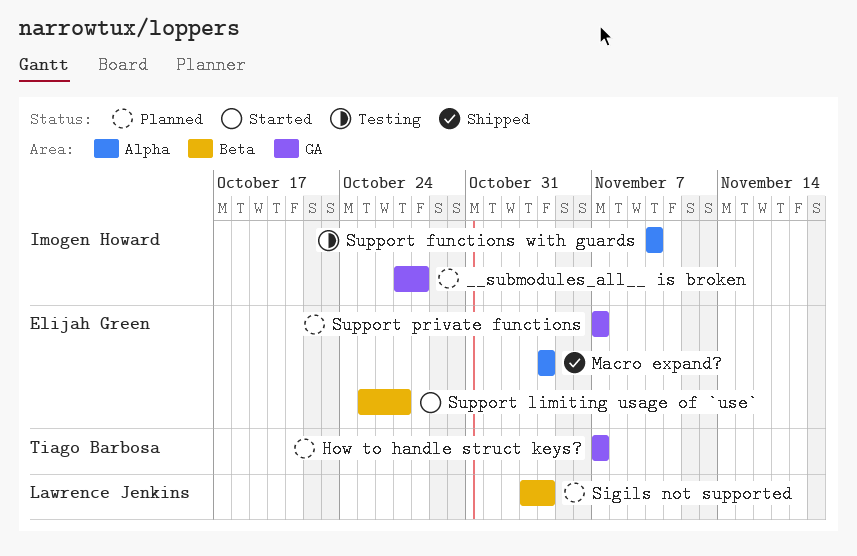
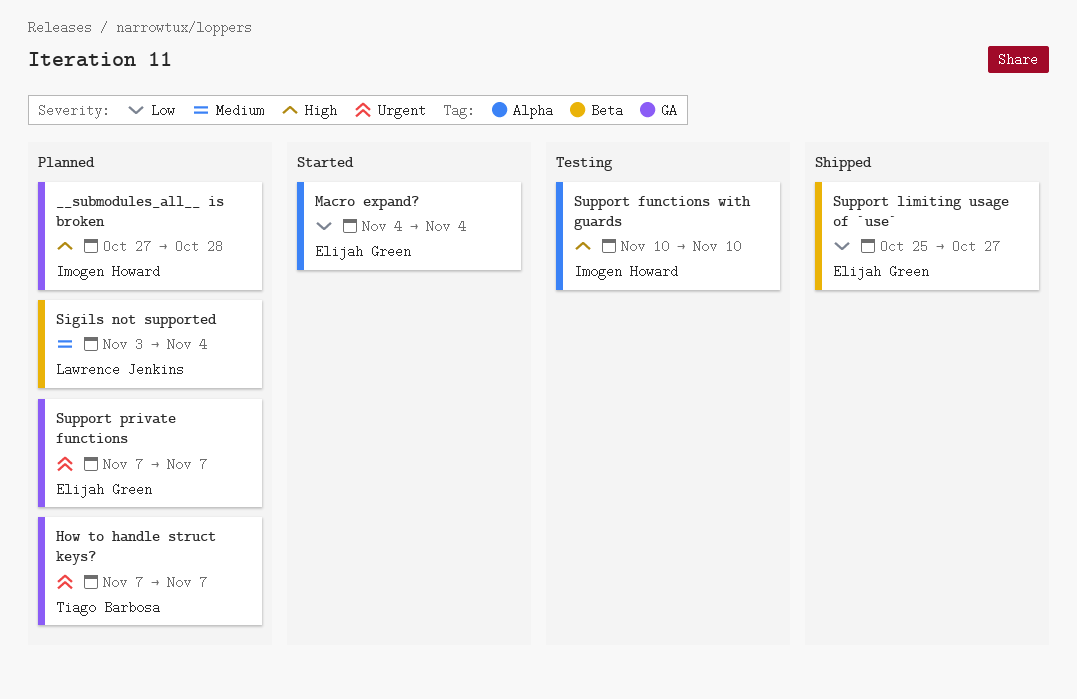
Macro expand?, status: Shipped -> Started
Support limiting usage of `use`, status: Started -> Shipped

